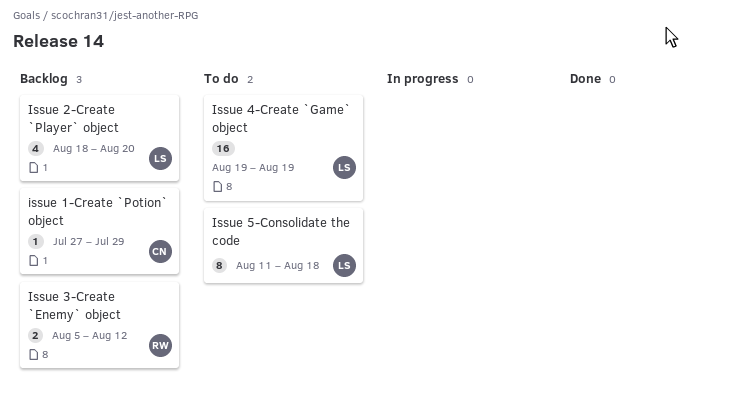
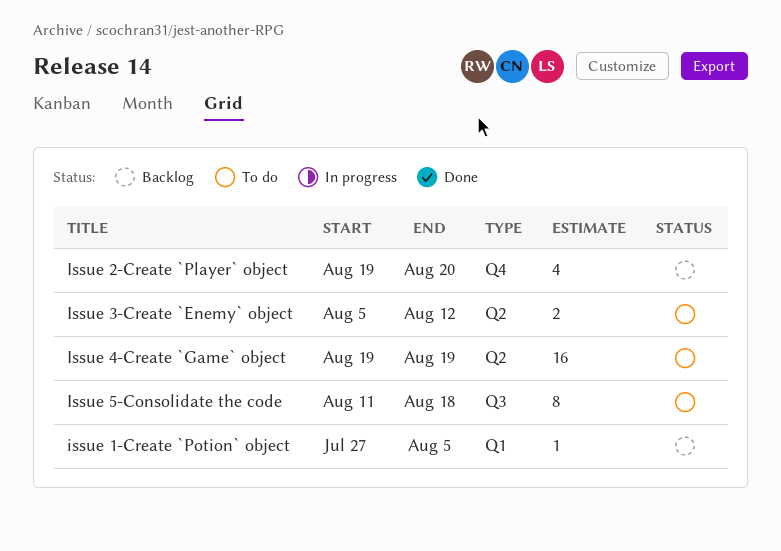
issue 1-Create `Potion` object, due: Jul 29 -> Aug 5
Issue 2-Create `Player` object, start: Aug 18 -> Aug 19
Issue 3-Create `Enemy` object, status: Backlog -> To do

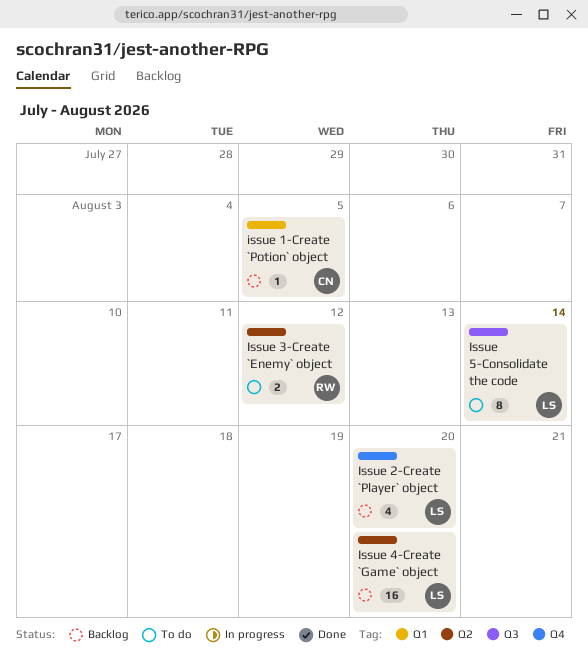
Issue 4-Create `Game` object, status: To do -> Backlog
Issue 4-Create `Game` object, due: Aug 19 -> Aug 20
Issue 5-Consolidate the code, due: Aug 18 -> Aug 14

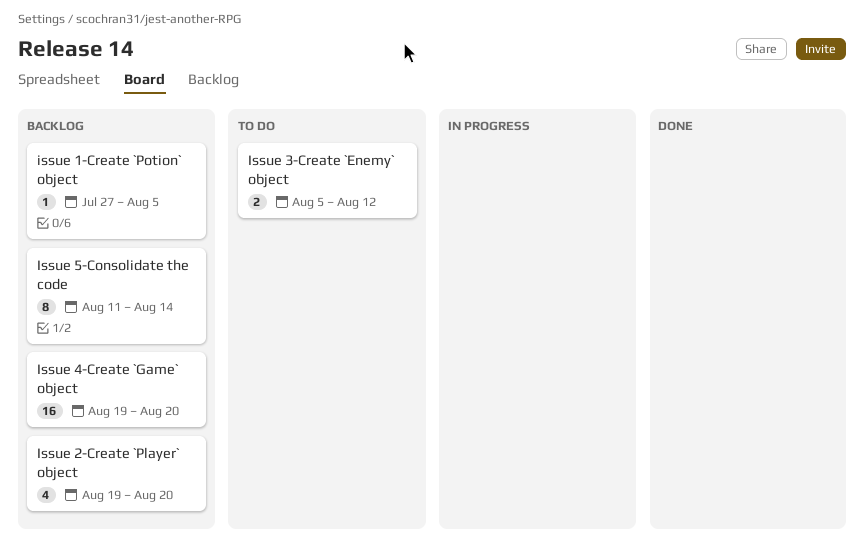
Issue 5-Consolidate the code, status: To do -> Backlog

